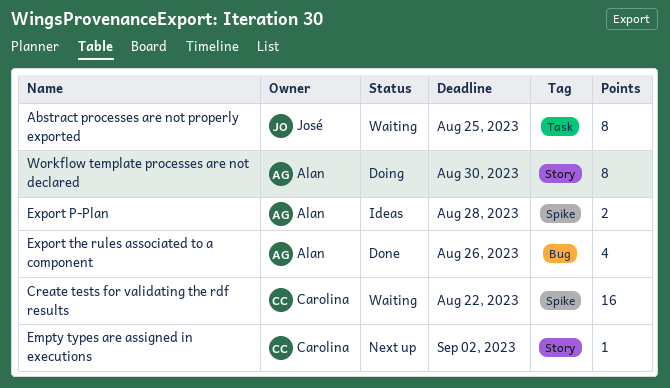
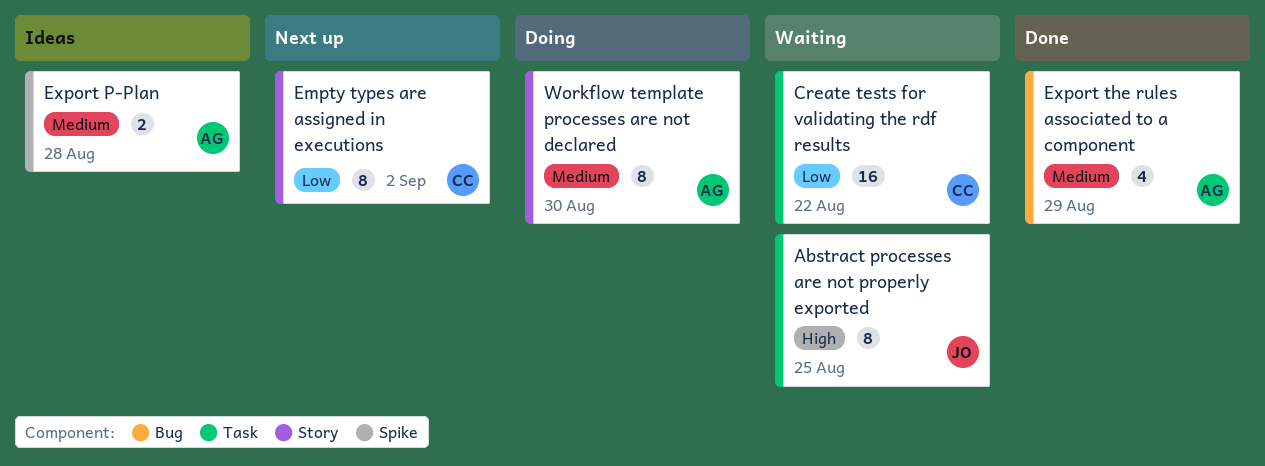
Create tests for validating the rdf results, label: Spike -> Task
Empty types are assigned in executions, estimate: 1 -> 8
Export the rules associated to a component, due: Aug 26 -> Aug 29

